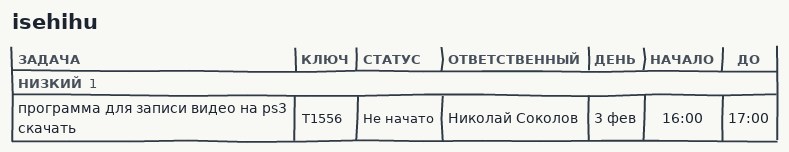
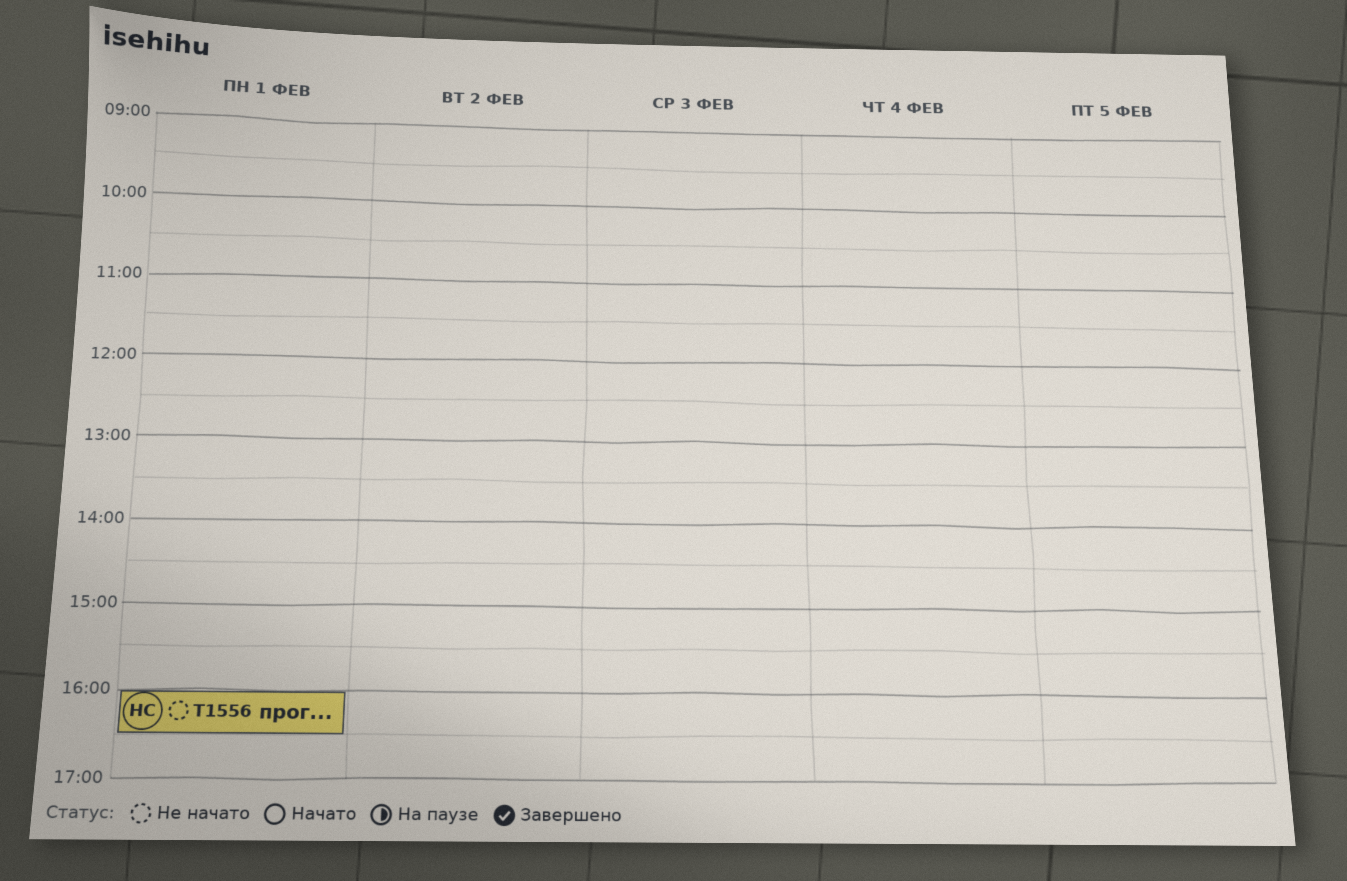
T1556, day: Feb 3 -> Feb 1
T1556, ends: 17:00 -> 16:30

